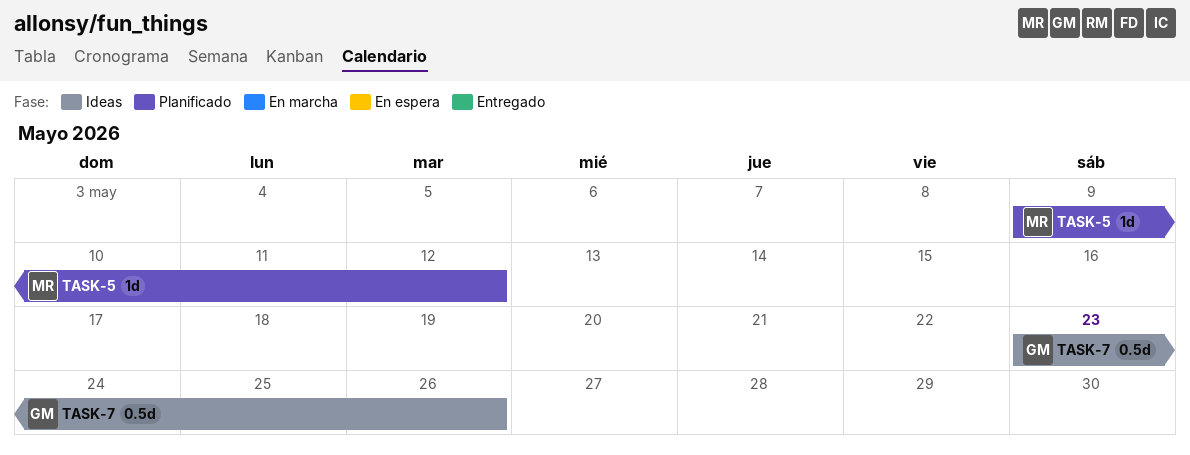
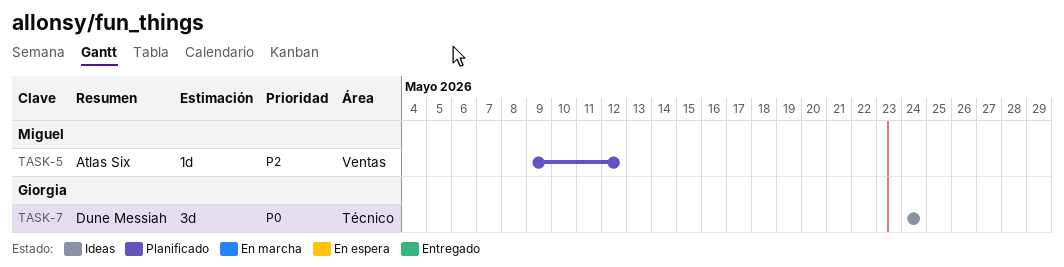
TASK-7, estimate: 0.5d -> 3d
TASK-7, start: May 23 -> May 24
TASK-7, due: May 26 -> May 24

